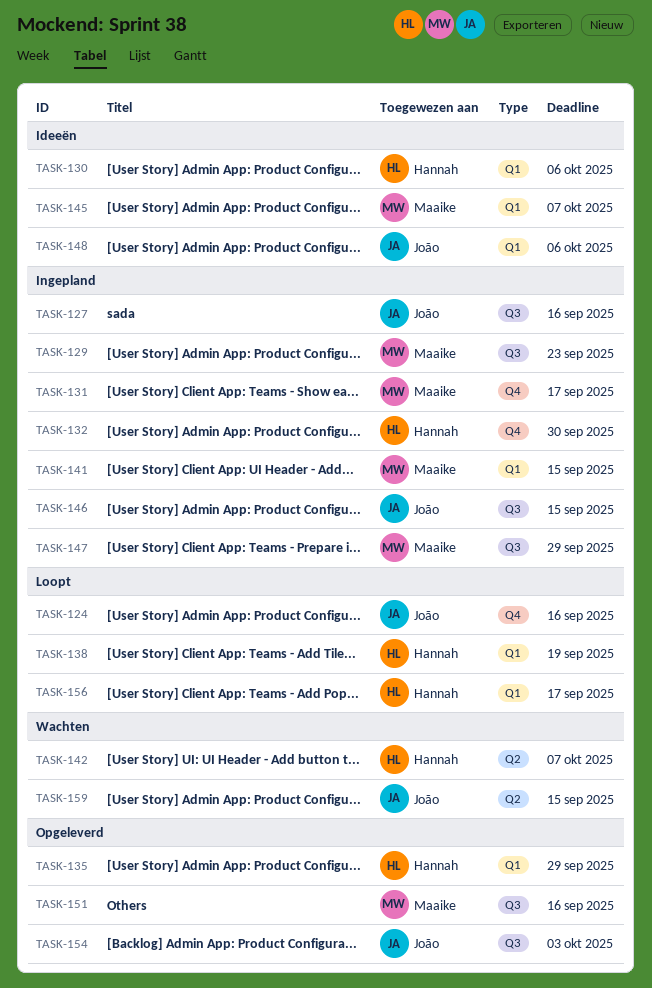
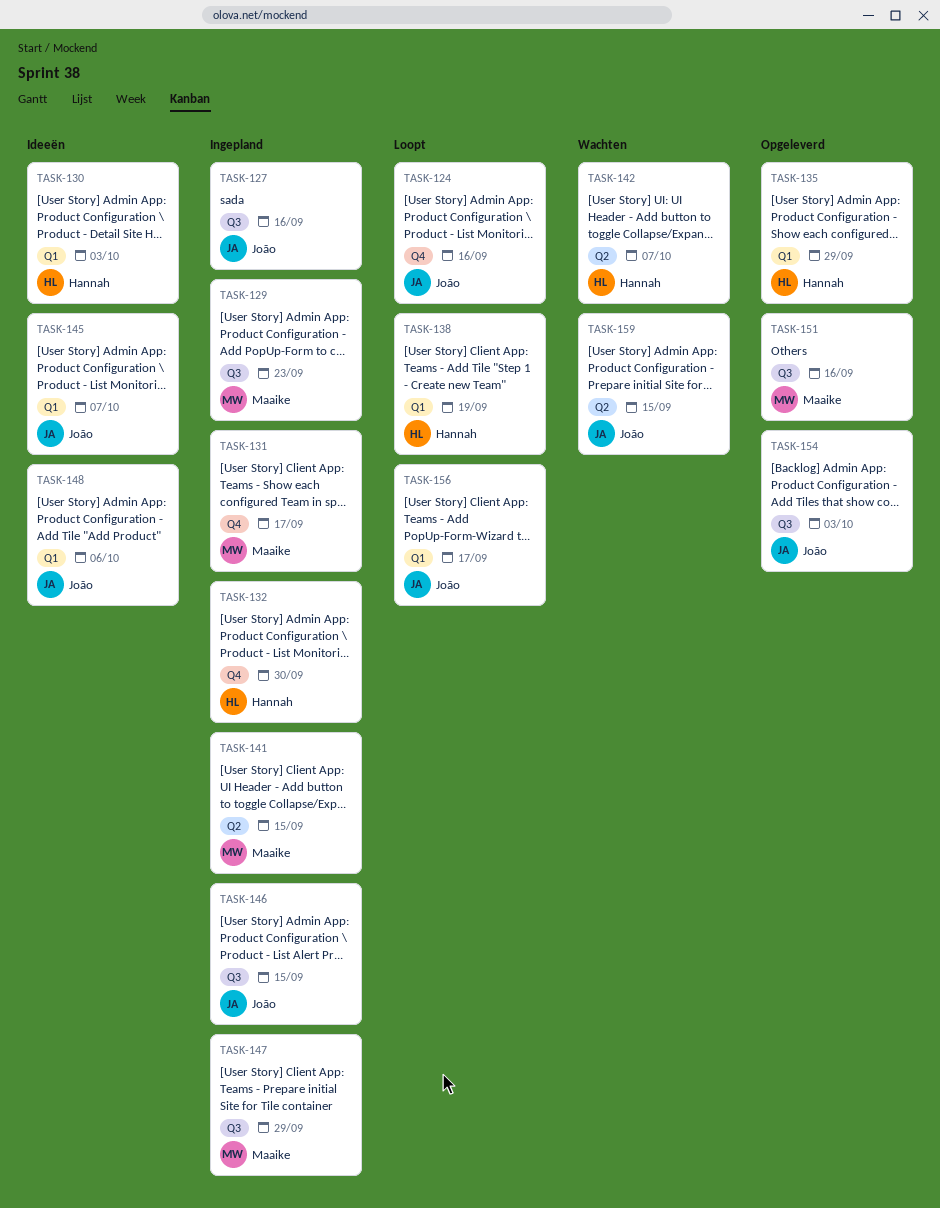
TASK-130, due: Oct 6 -> Oct 3
TASK-141, label: Q1 -> Q2
TASK-145, owner: Maaike -> João
TASK-156, owner: Hannah -> João

